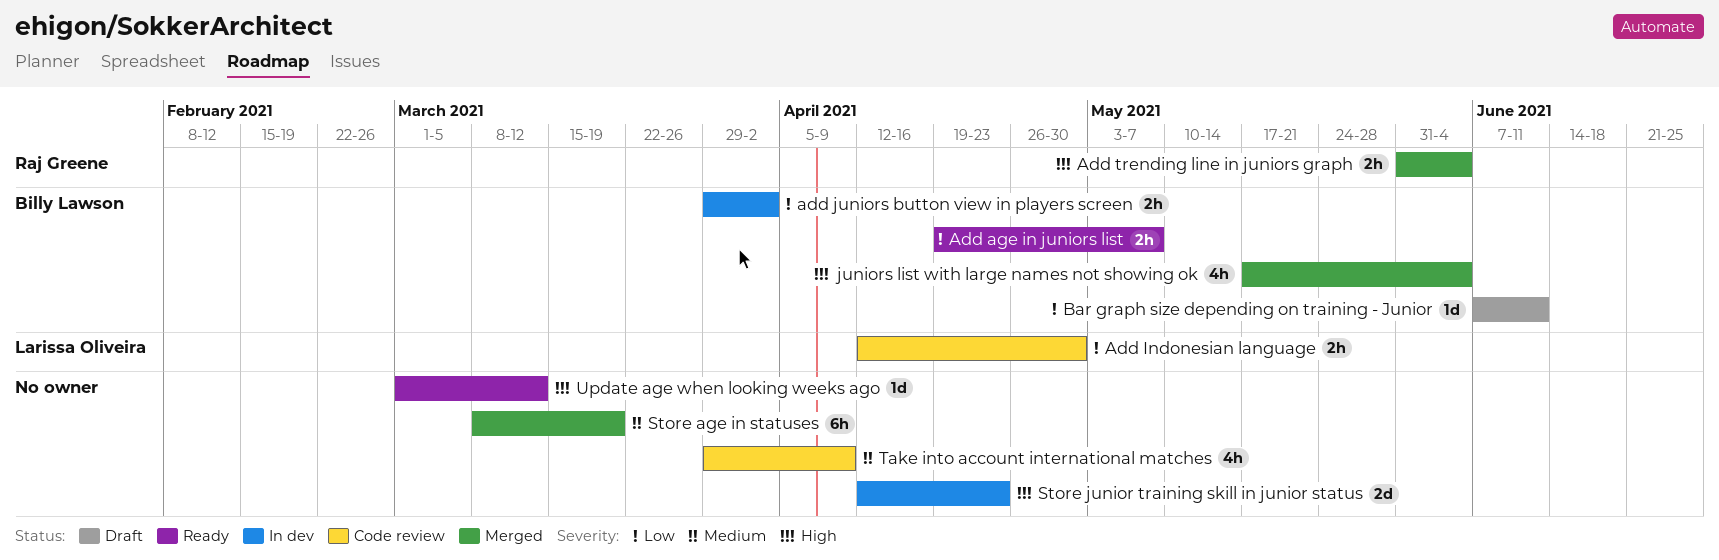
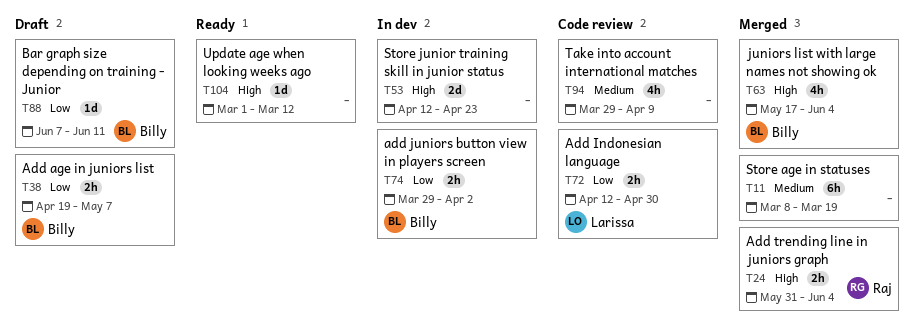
Add age in juniors list, status: Ready -> Draft

